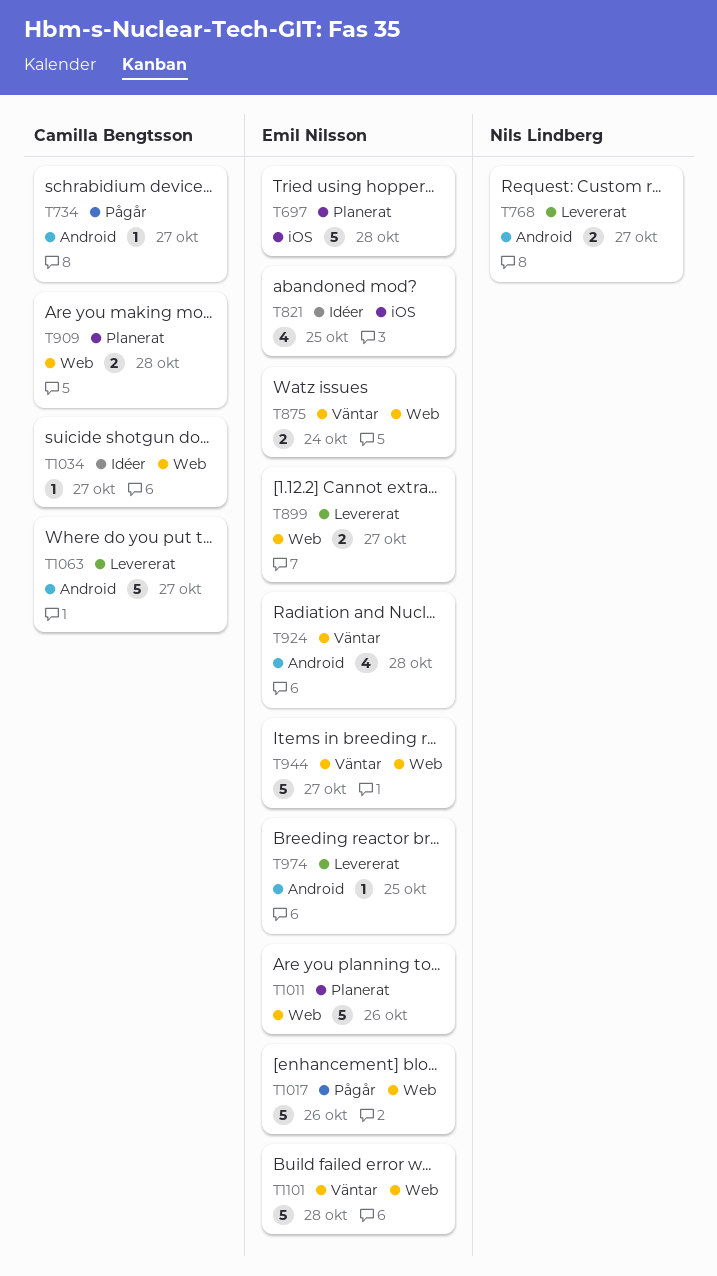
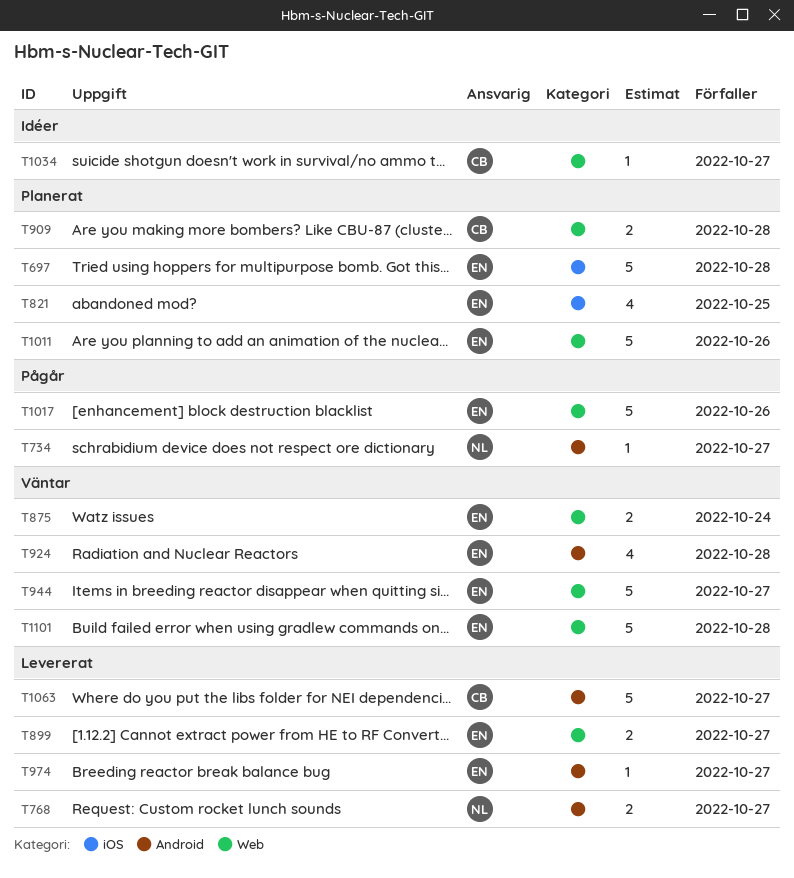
T734, owner: Camilla Bengtsson -> Nils Lindberg
T821, status: Idéer -> Planerat
T974, due: Oct 25 -> Oct 27

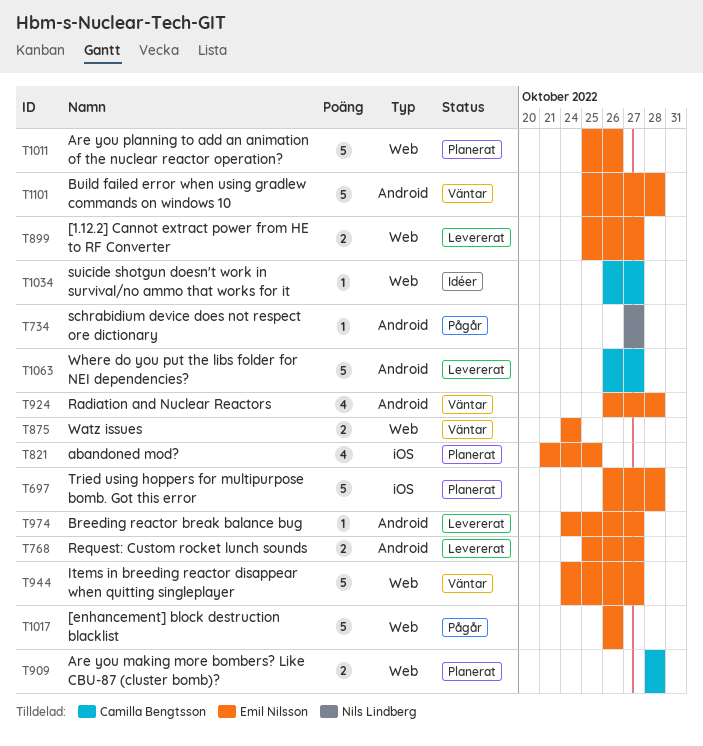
T768, owner: Nils Lindberg -> Emil Nilsson
T1101, label: Web -> Android

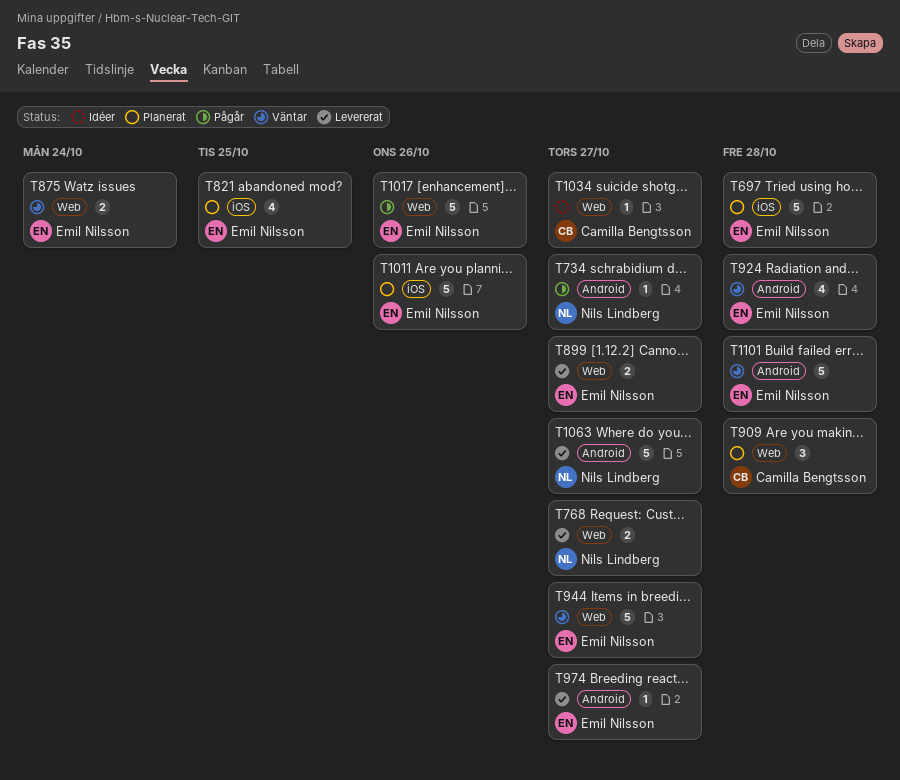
T768, owner: Emil Nilsson -> Nils Lindberg
T768, label: Android -> Web
T909, estimate: 2 -> 3
T1011, label: Web -> iOS
T1063, owner: Camilla Bengtsson -> Nils Lindberg

